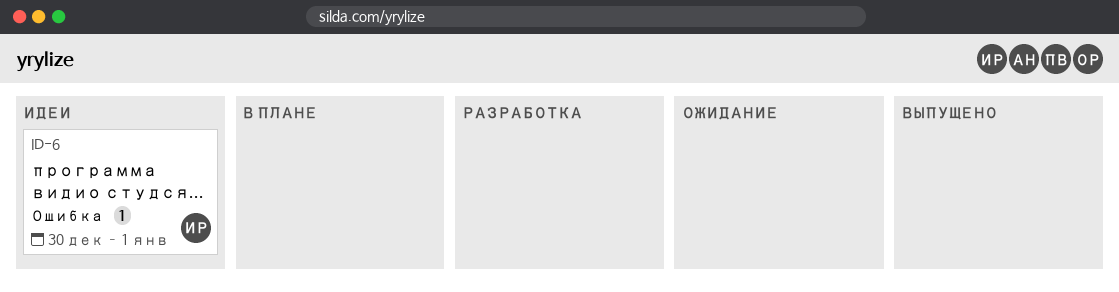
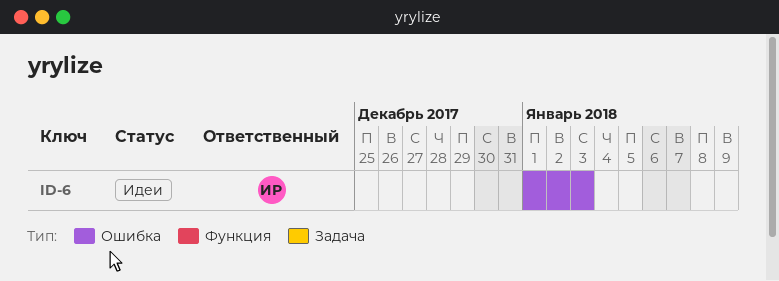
ID-6, start: Dec 30 -> Jan 1
ID-6, due: Jan 1 -> Jan 3

